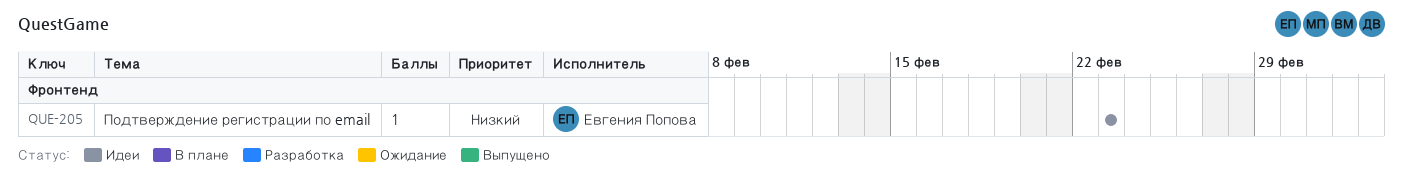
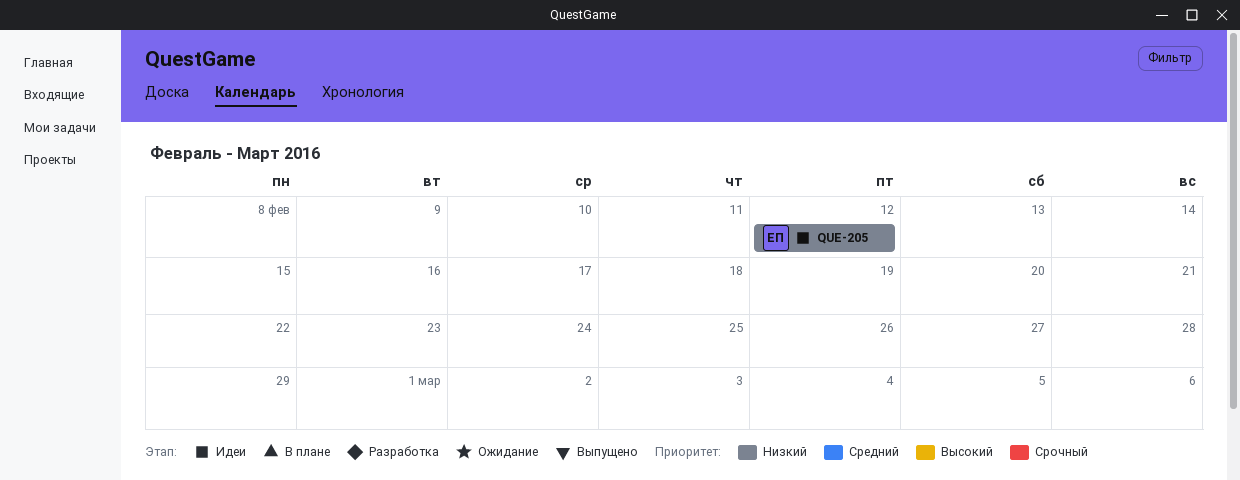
QUE-205, start: Feb 23 -> Feb 12
QUE-205, due: Feb 23 -> Feb 12

